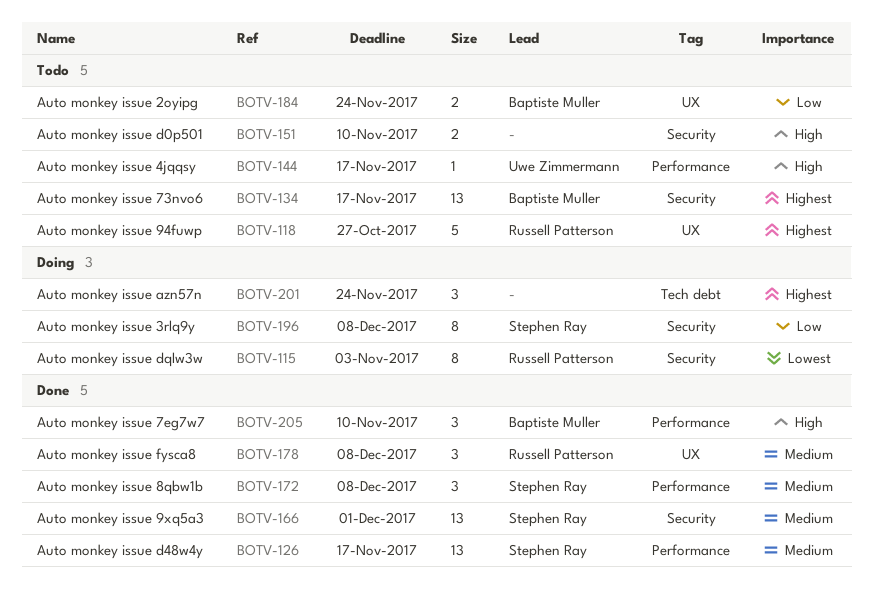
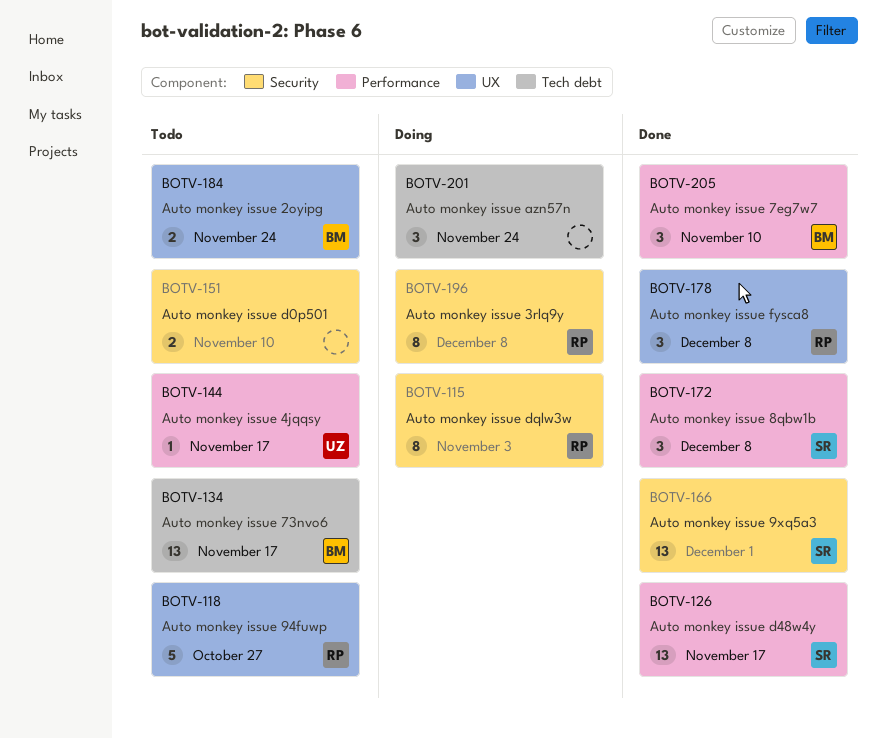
BOTV-134, label: Security -> Tech debt
BOTV-196, owner: Stephen Ray -> Russell Patterson

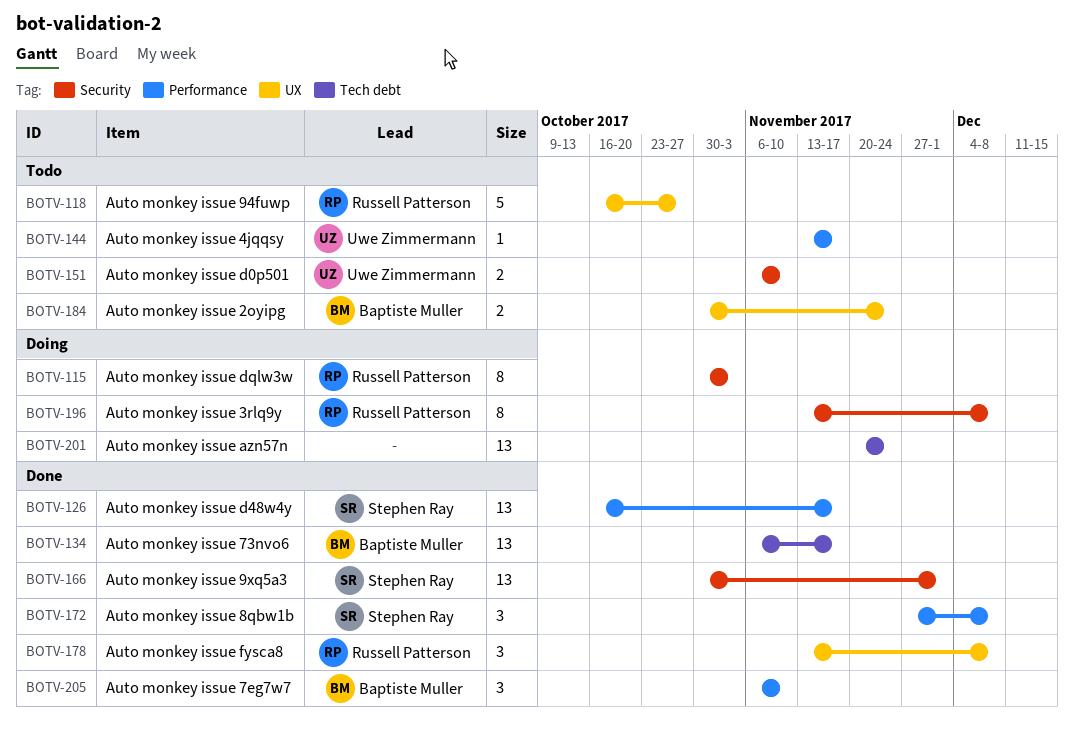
BOTV-134, status: Todo -> Done
BOTV-151, owner: none -> Uwe Zimmermann
BOTV-201, estimate: 3 -> 13

